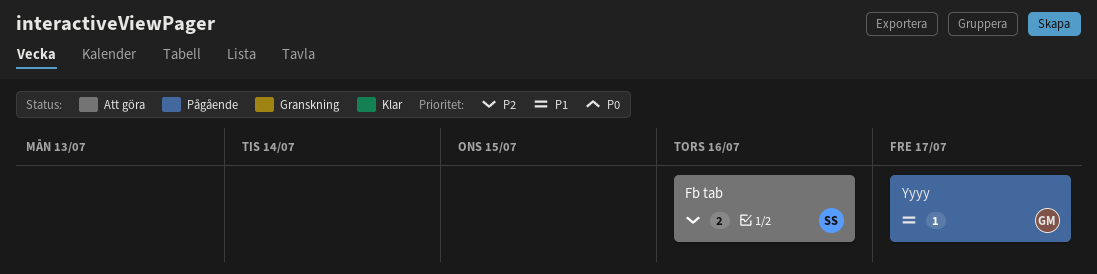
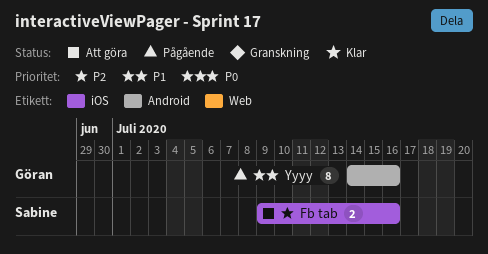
Yyyy, estimate: 1 -> 8
Yyyy, due: Jul 17 -> Jul 16

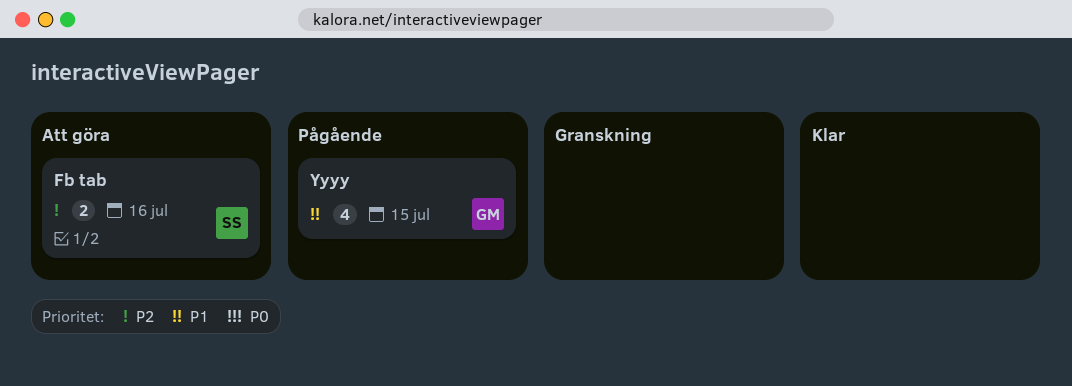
Yyyy, estimate: 8 -> 4
Yyyy, due: Jul 16 -> Jul 15

